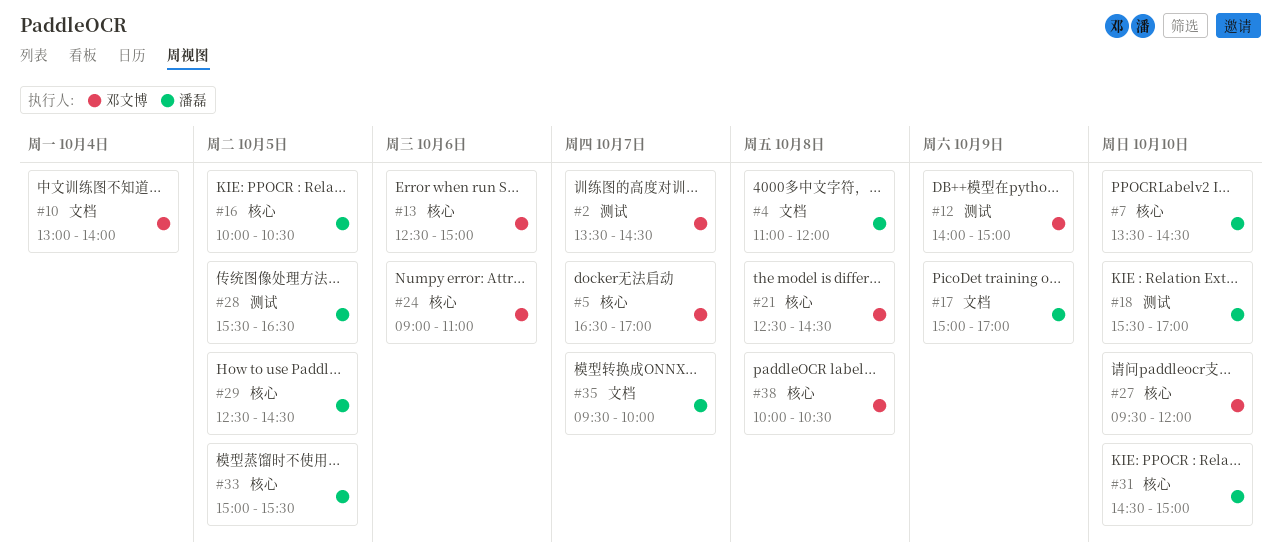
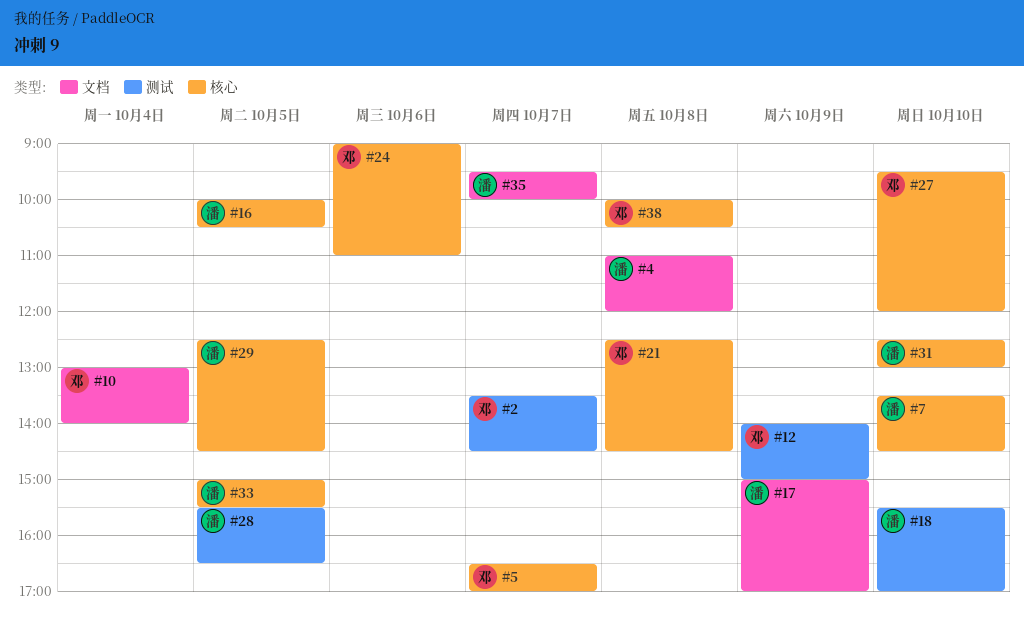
#13: present -> none
#31, begins: 14:30 -> 12:30
#31, ends: 15:00 -> 13:00

